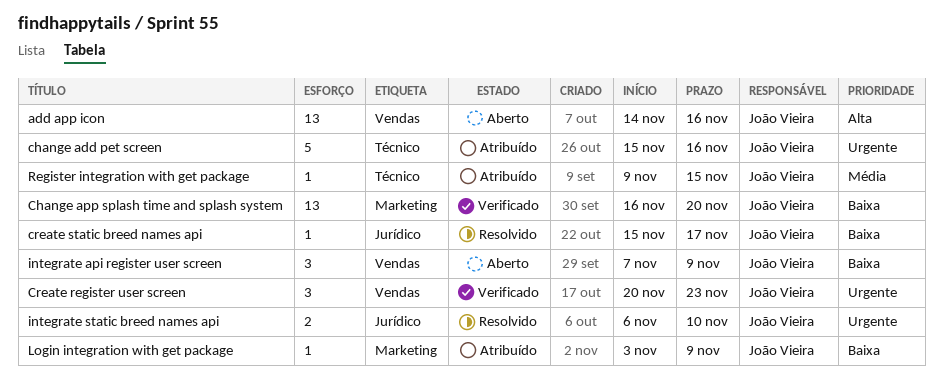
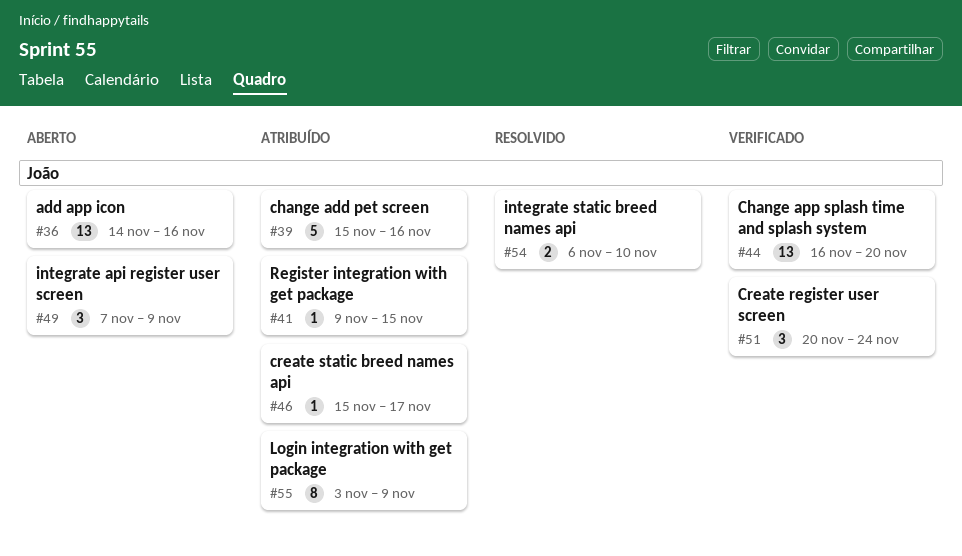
Create register user screen, due: Nov 23 -> Nov 24
create static breed names api, status: Resolvido -> Atribuído
Login integration with get package, estimate: 1 -> 8

